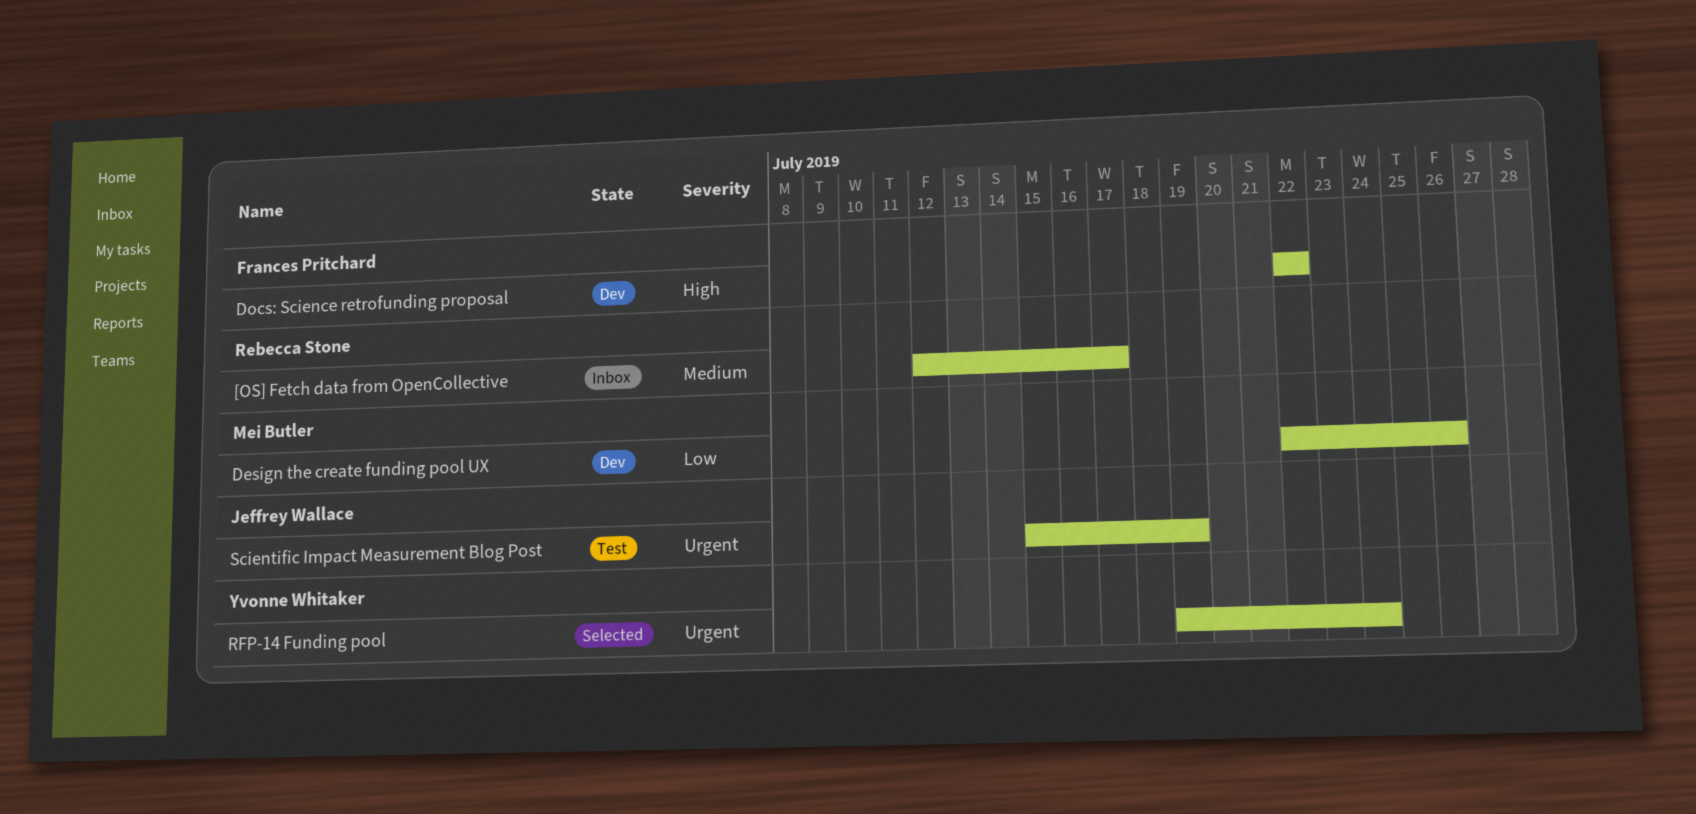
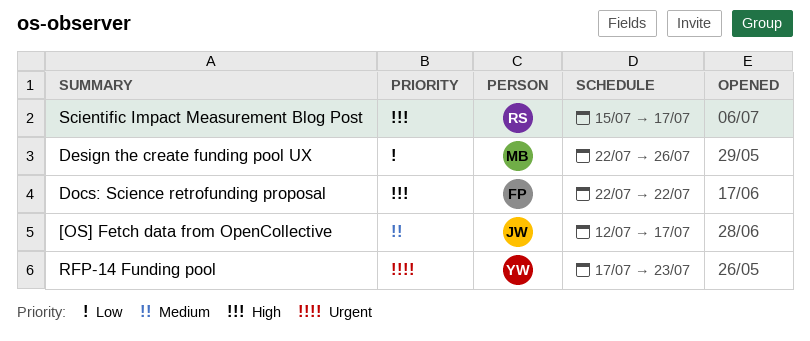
[OS] Fetch data from OpenCollective, owner: Rebecca Stone -> Jeffrey Wallace
RFP-14 Funding pool, start: Jul 19 -> Jul 17
RFP-14 Funding pool, due: Jul 24 -> Jul 23
Scientific Impact Measurement Blog Post, owner: Jeffrey Wallace -> Rebecca Stone
Scientific Impact Measurement Blog Post, priority: Urgent -> High
Scientific Impact Measurement Blog Post, due: Jul 19 -> Jul 17

